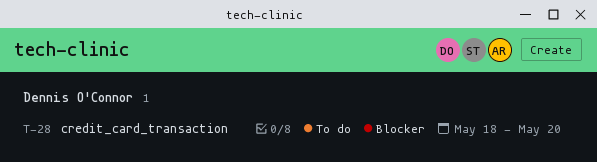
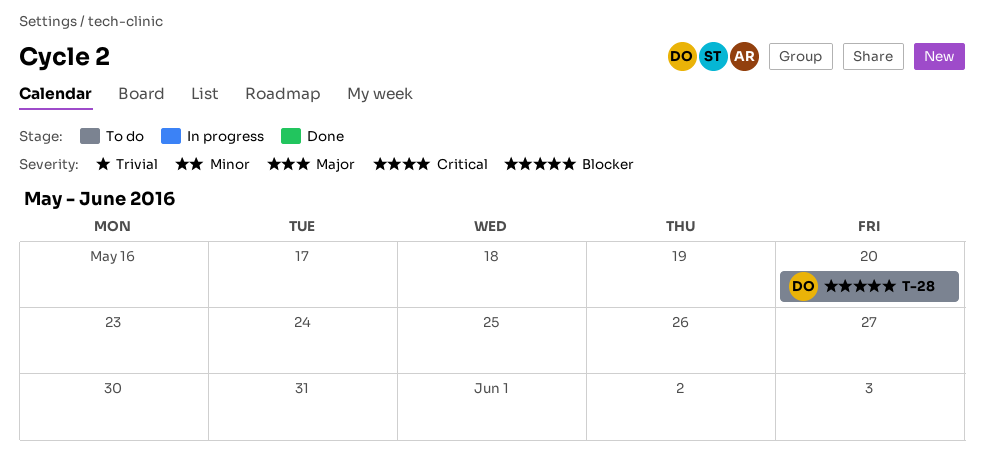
T-28, start: May 18 -> May 20

